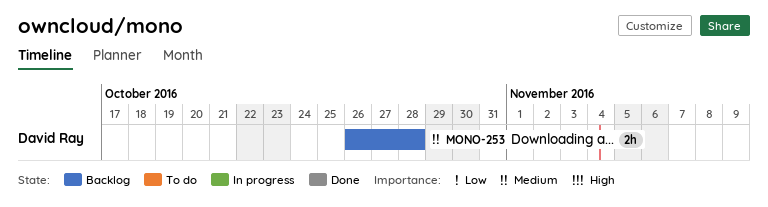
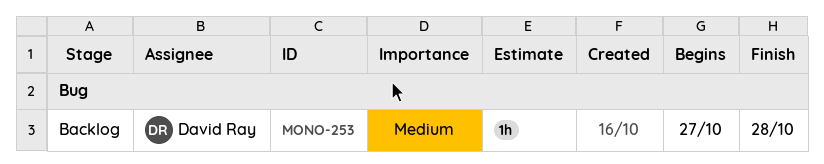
MONO-253, estimate: 2h -> 1h
MONO-253, start: Oct 26 -> Oct 27

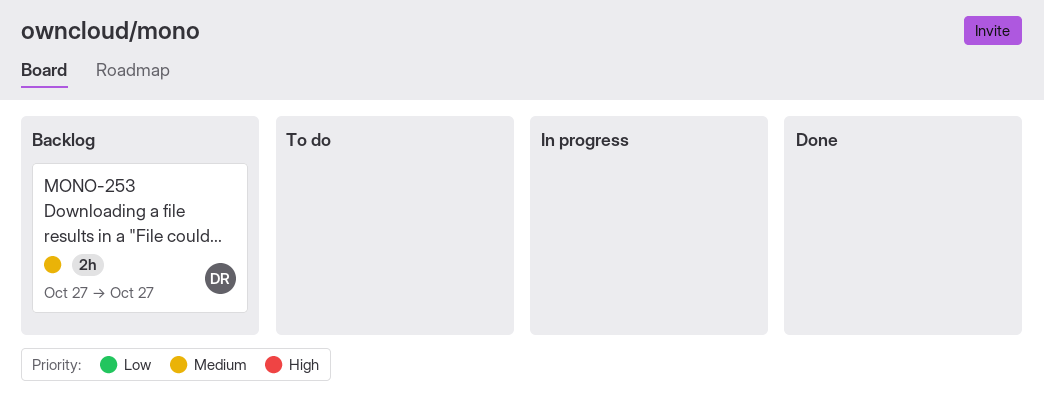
MONO-253, estimate: 1h -> 2h
MONO-253, due: Oct 28 -> Oct 27

